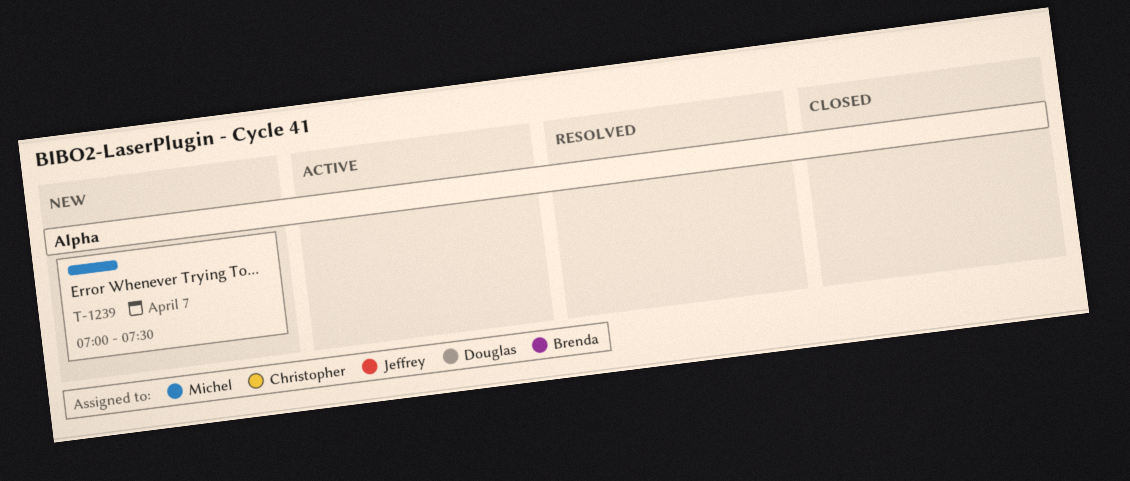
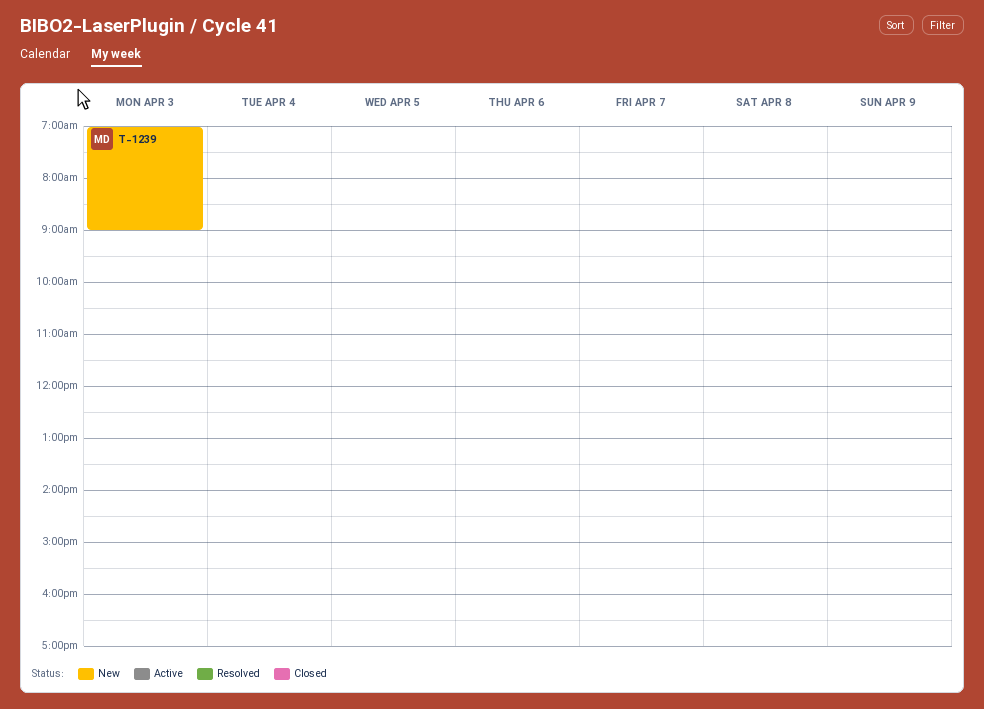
T-1239, day: Apr 7 -> Apr 3
T-1239, ends: 07:30 -> 09:00

